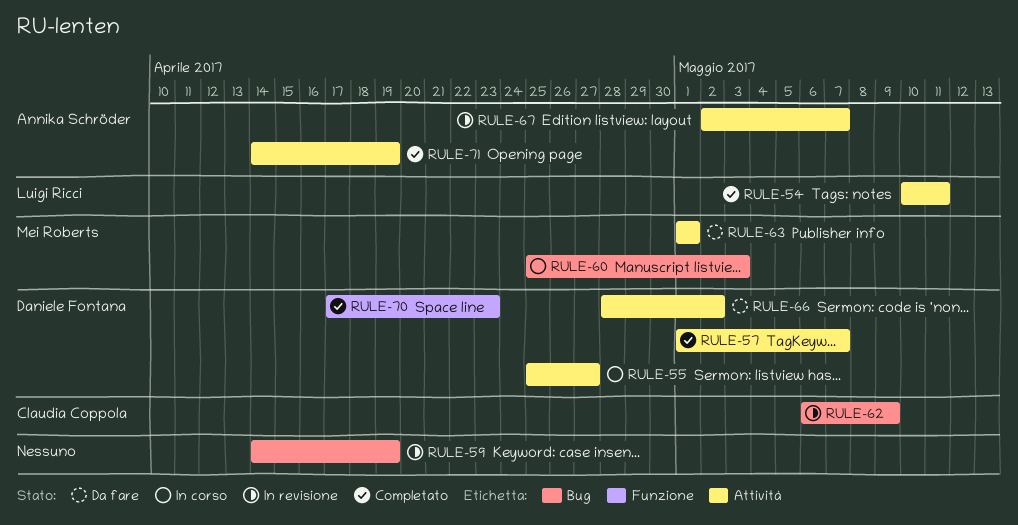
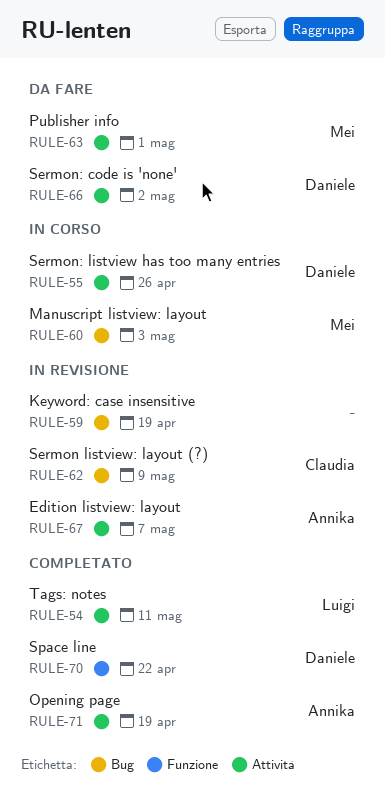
RULE-55, due: Apr 27 -> Apr 26
RULE-57: present -> none
RULE-70, due: Apr 23 -> Apr 22

